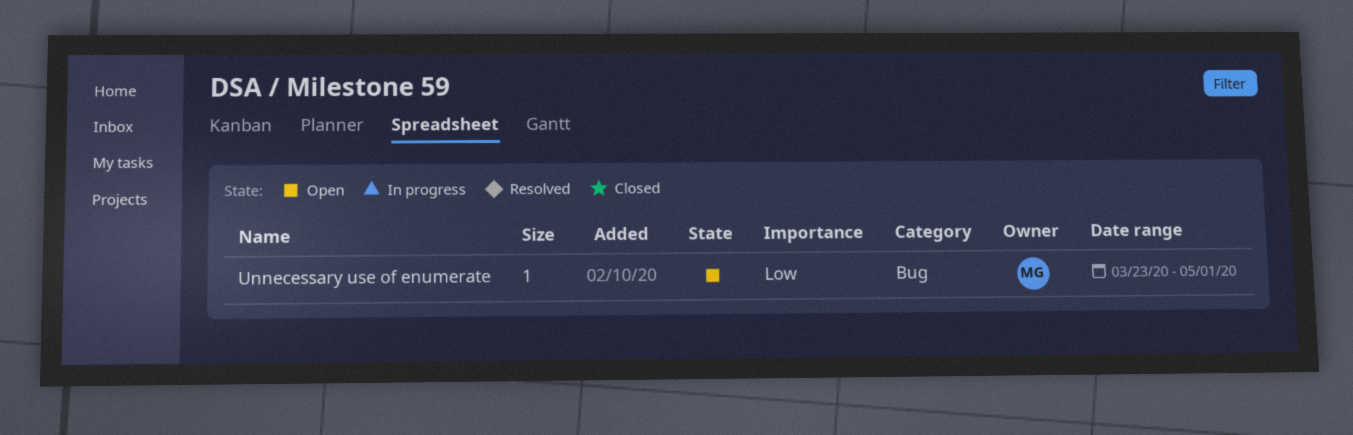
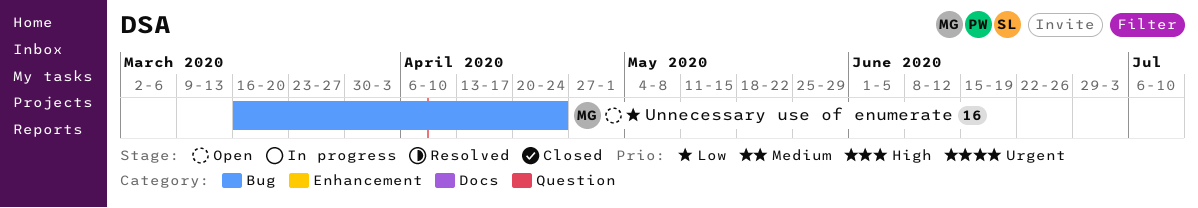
Unnecessary use of enumerate, estimate: 1 -> 16
Unnecessary use of enumerate, start: Mar 23 -> Mar 16
Unnecessary use of enumerate, due: May 1 -> Apr 24

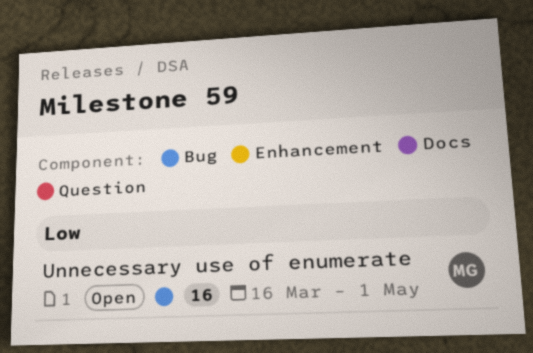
Unnecessary use of enumerate, due: Apr 24 -> May 1

